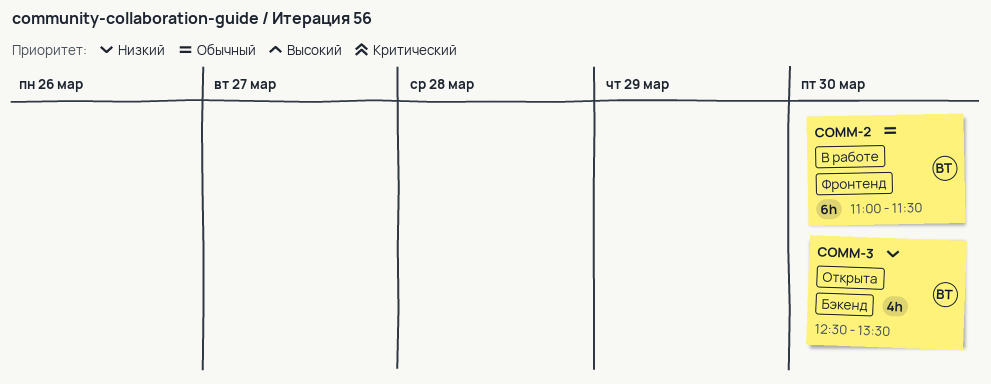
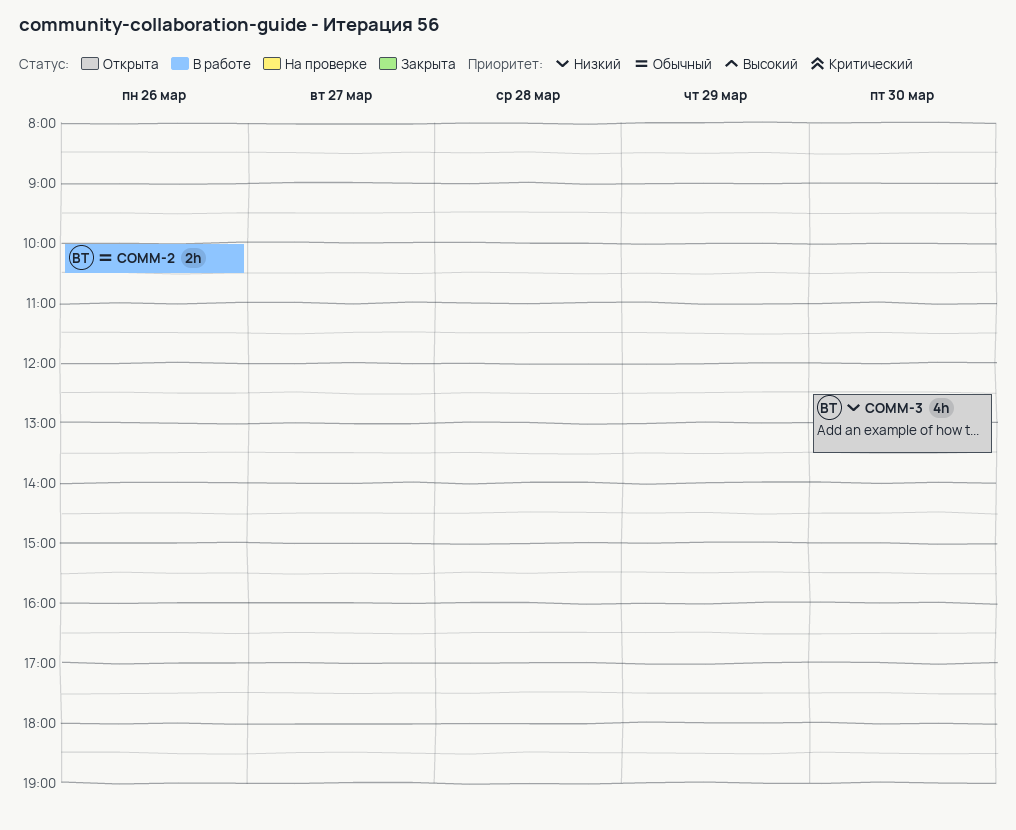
COMM-2, estimate: 6h -> 2h
COMM-2, day: Mar 30 -> Mar 26
COMM-2, begins: 11:00 -> 10:00
COMM-2, ends: 11:30 -> 10:30

